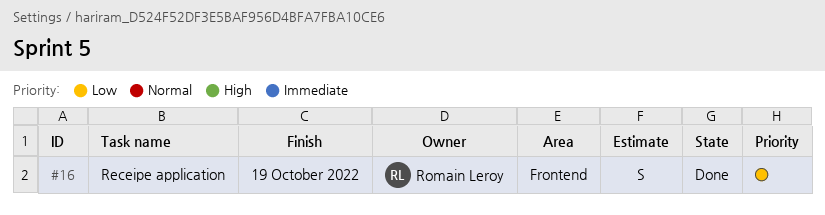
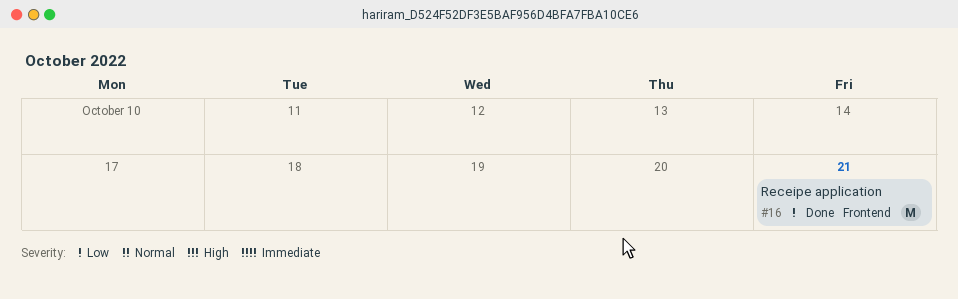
#16, estimate: S -> M
#16, due: Oct 19 -> Oct 21

